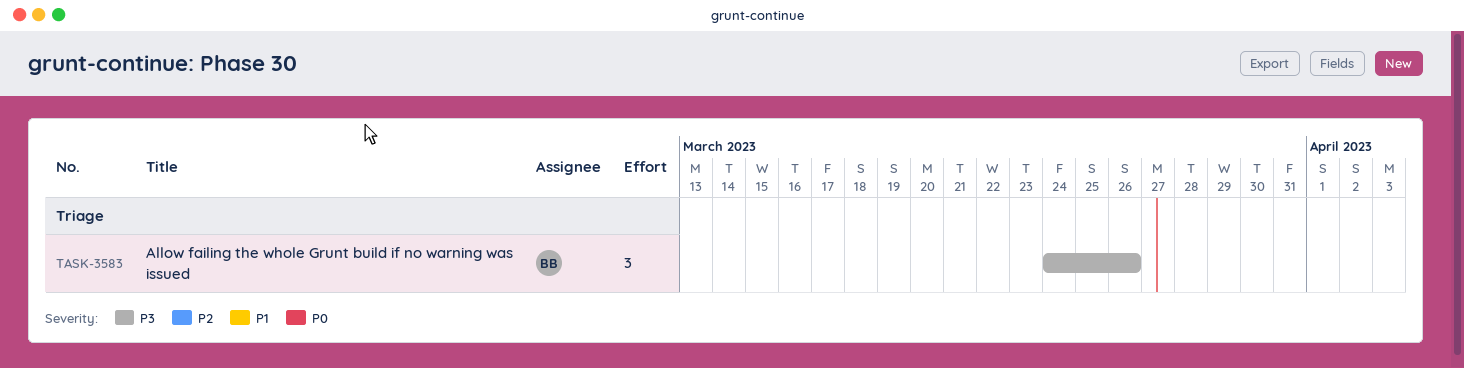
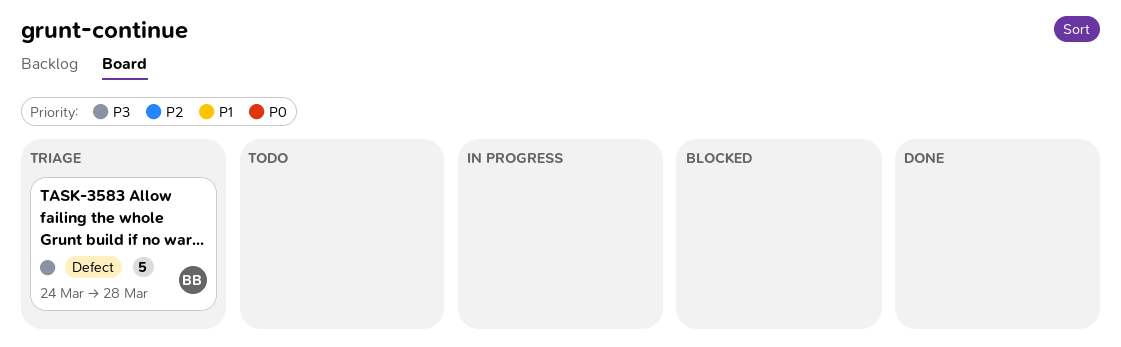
TASK-3583, estimate: 3 -> 5
TASK-3583, due: Mar 26 -> Mar 28

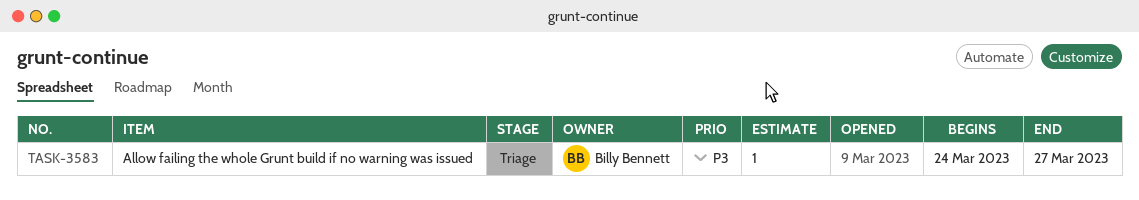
TASK-3583, estimate: 5 -> 1
TASK-3583, due: Mar 28 -> Mar 27

